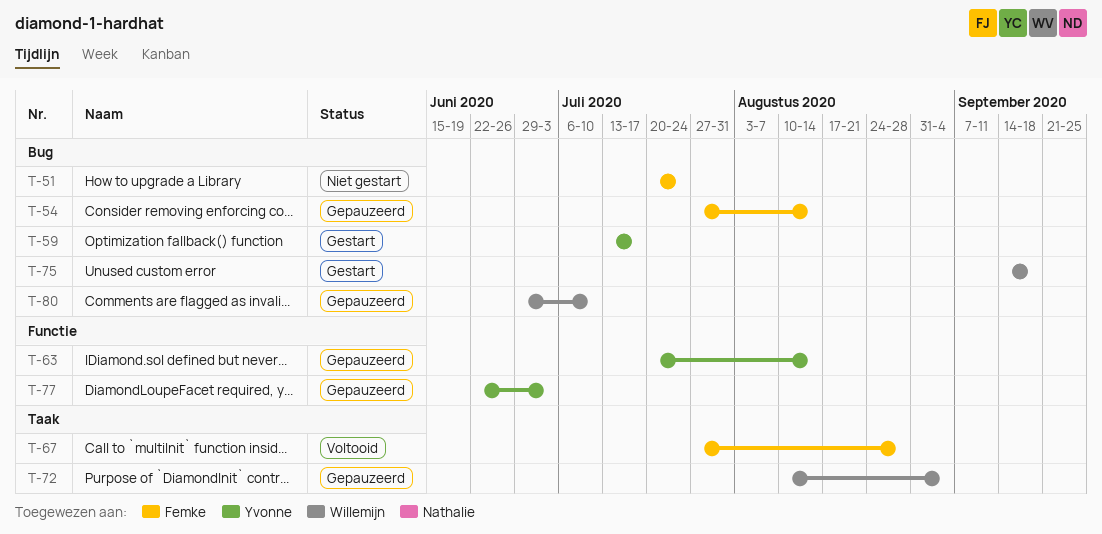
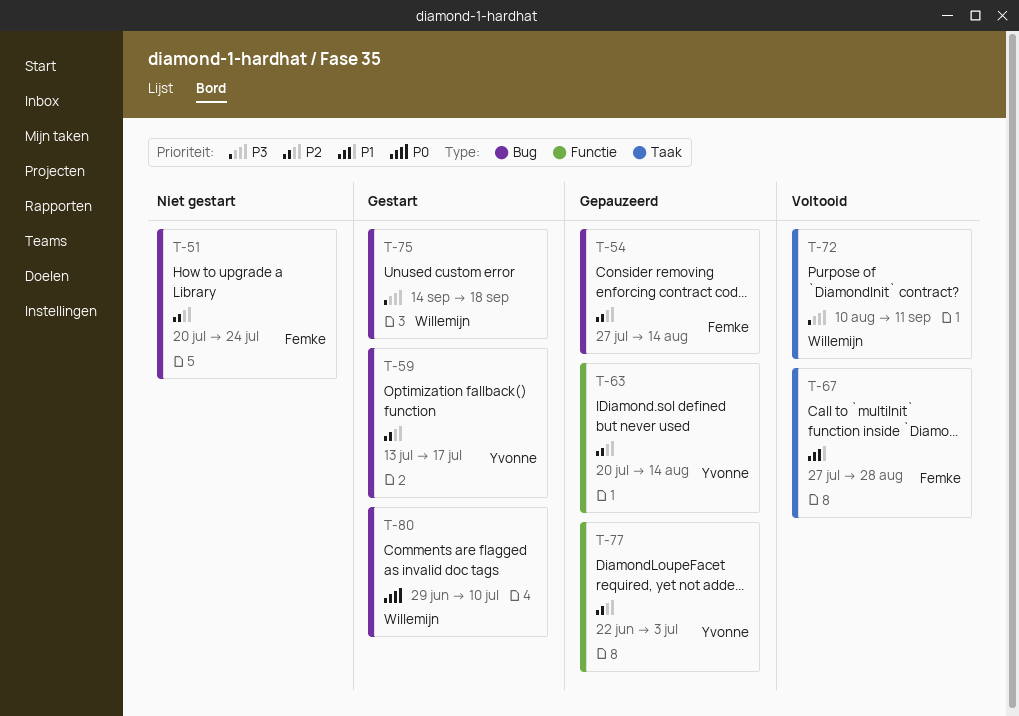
T-72, status: Gepauzeerd -> Voltooid
T-72, due: Sep 4 -> Sep 11
T-80, status: Gepauzeerd -> Gestart

